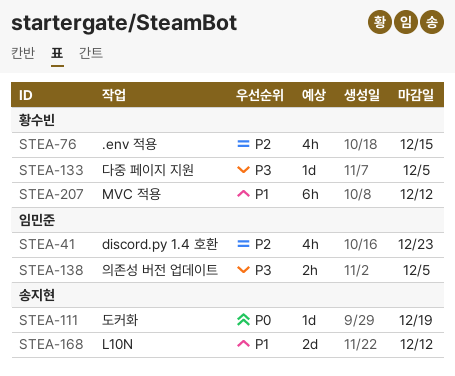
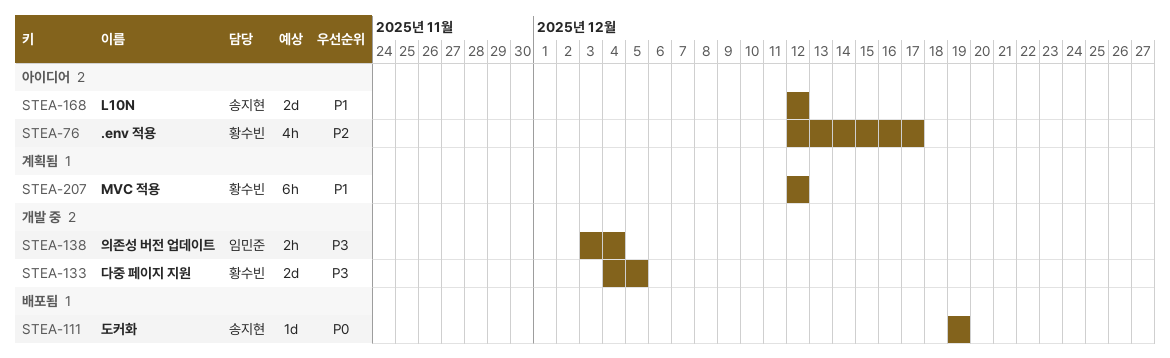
STEA-41: present -> none
STEA-76, due: Dec 15 -> Dec 17
STEA-133, estimate: 1d -> 2d
STEA-138, due: Dec 5 -> Dec 4

